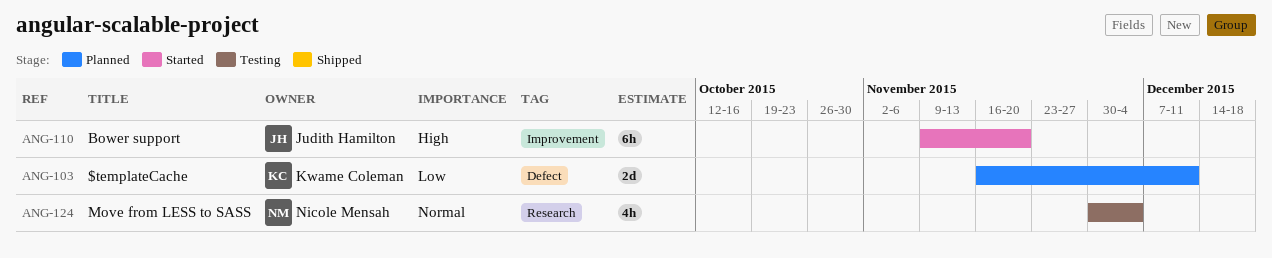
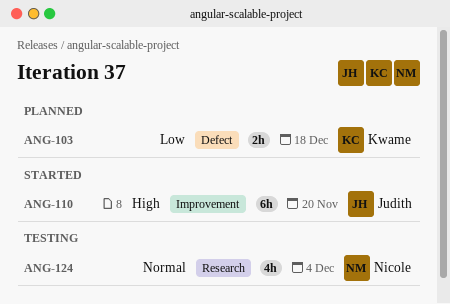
ANG-103, estimate: 2d -> 2h
ANG-103, due: Dec 11 -> Dec 18

